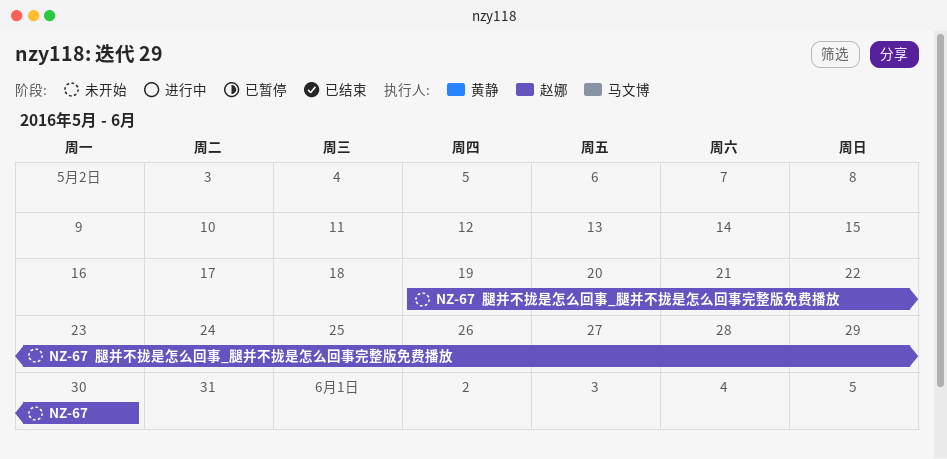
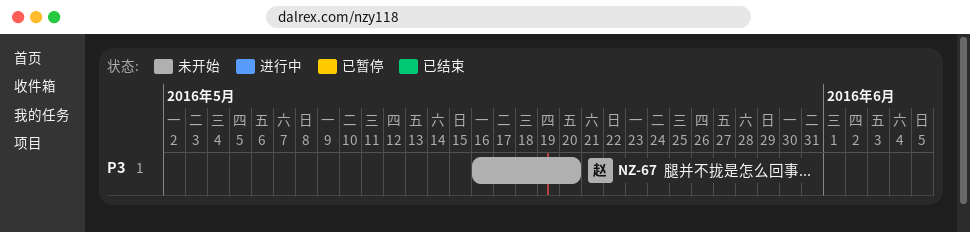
NZ-67, start: May 19 -> May 16
NZ-67, due: May 30 -> May 20

